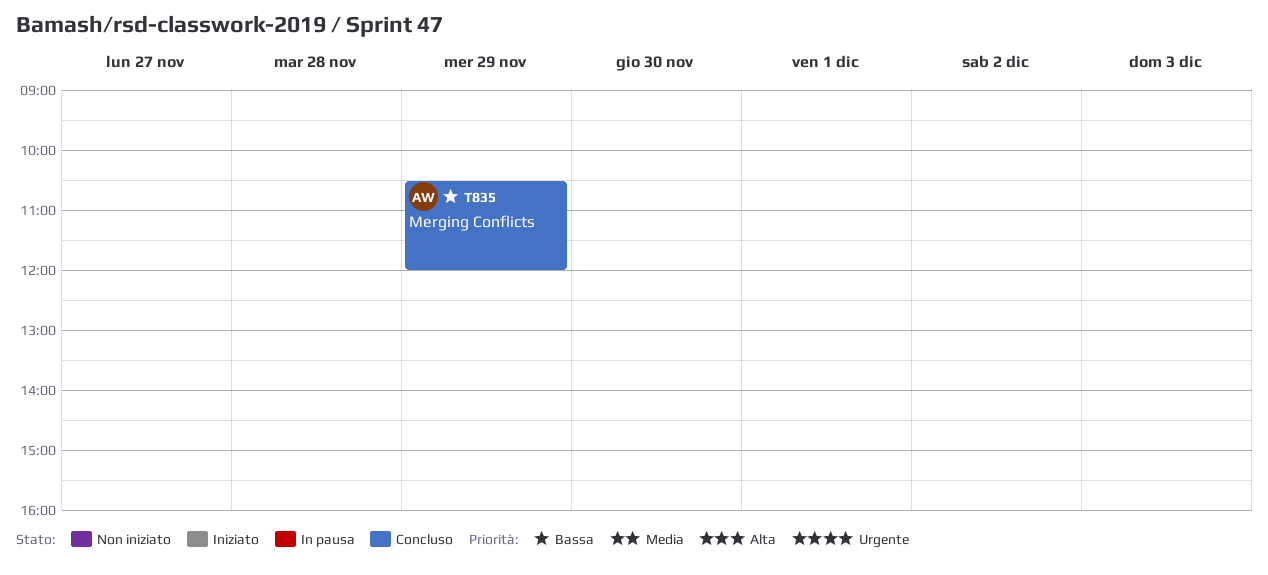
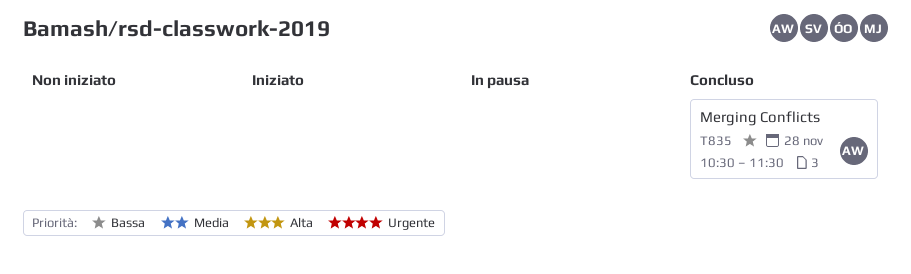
T835, day: Nov 29 -> Nov 28
T835, ends: 12:00 -> 11:30

